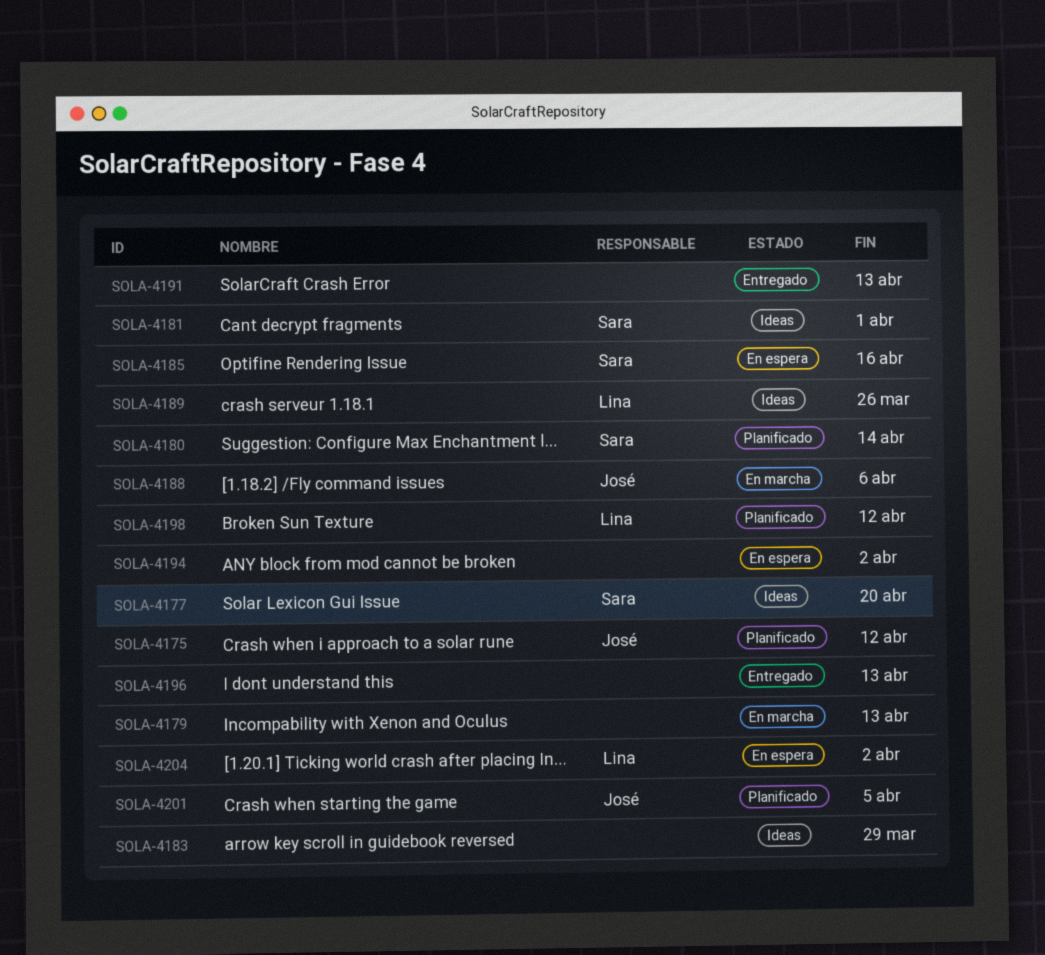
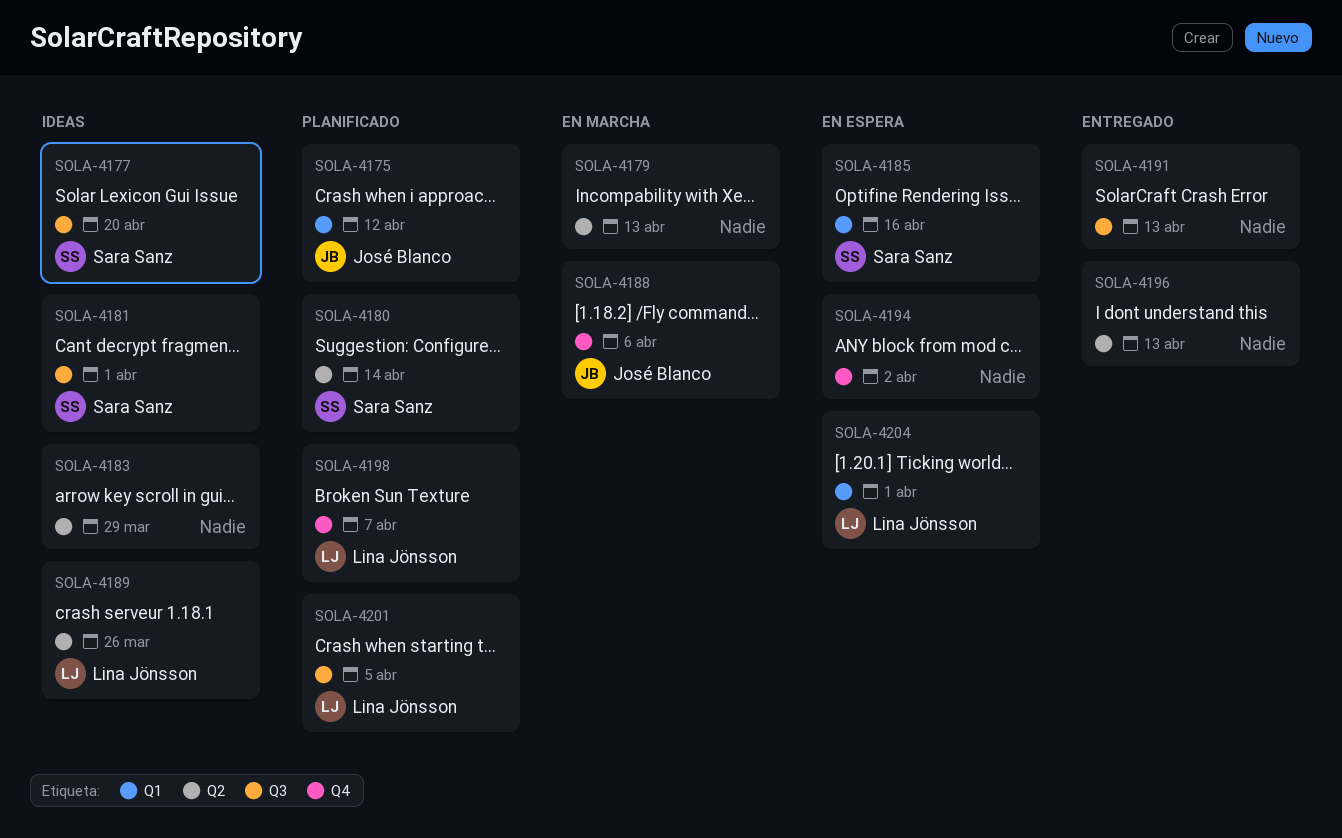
SOLA-4198, due: Apr 12 -> Apr 7
SOLA-4201, owner: José Blanco -> Lina Jönsson
SOLA-4204, due: Apr 2 -> Apr 1

